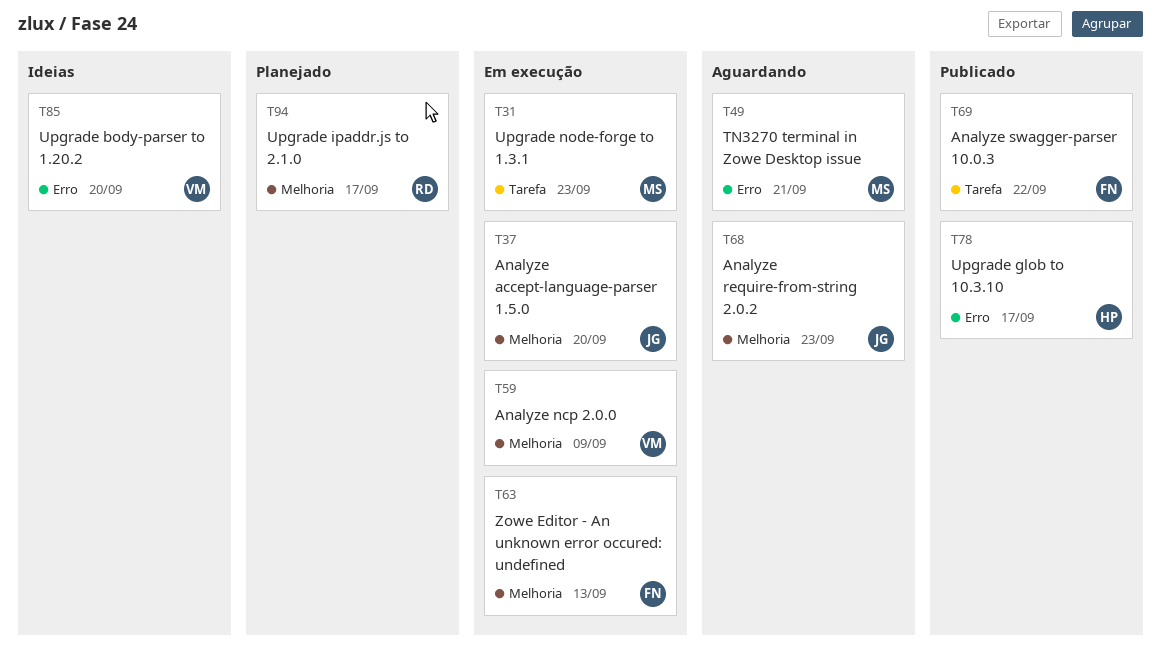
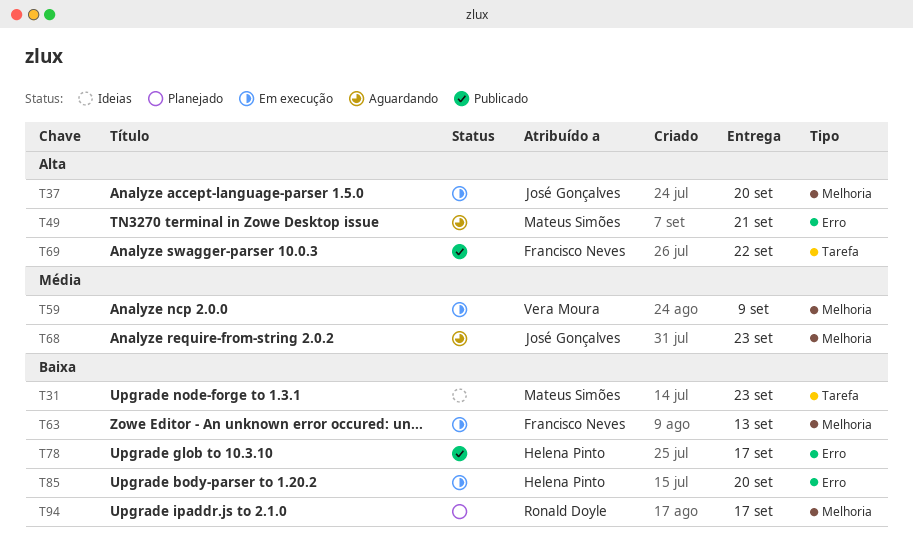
T31, status: Em execução -> Ideias
T85, status: Ideias -> Em execução
T85, owner: Vera Moura -> Helena Pinto

